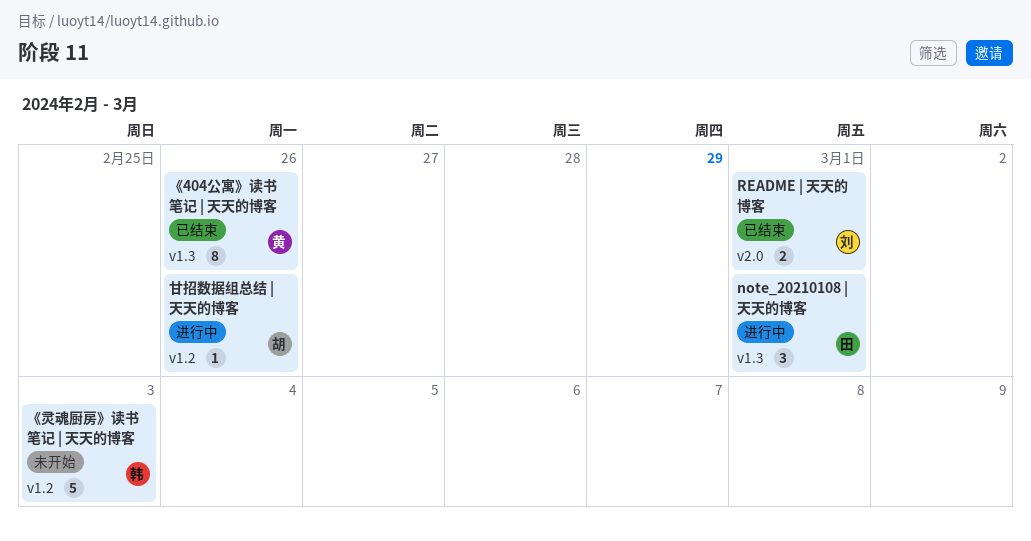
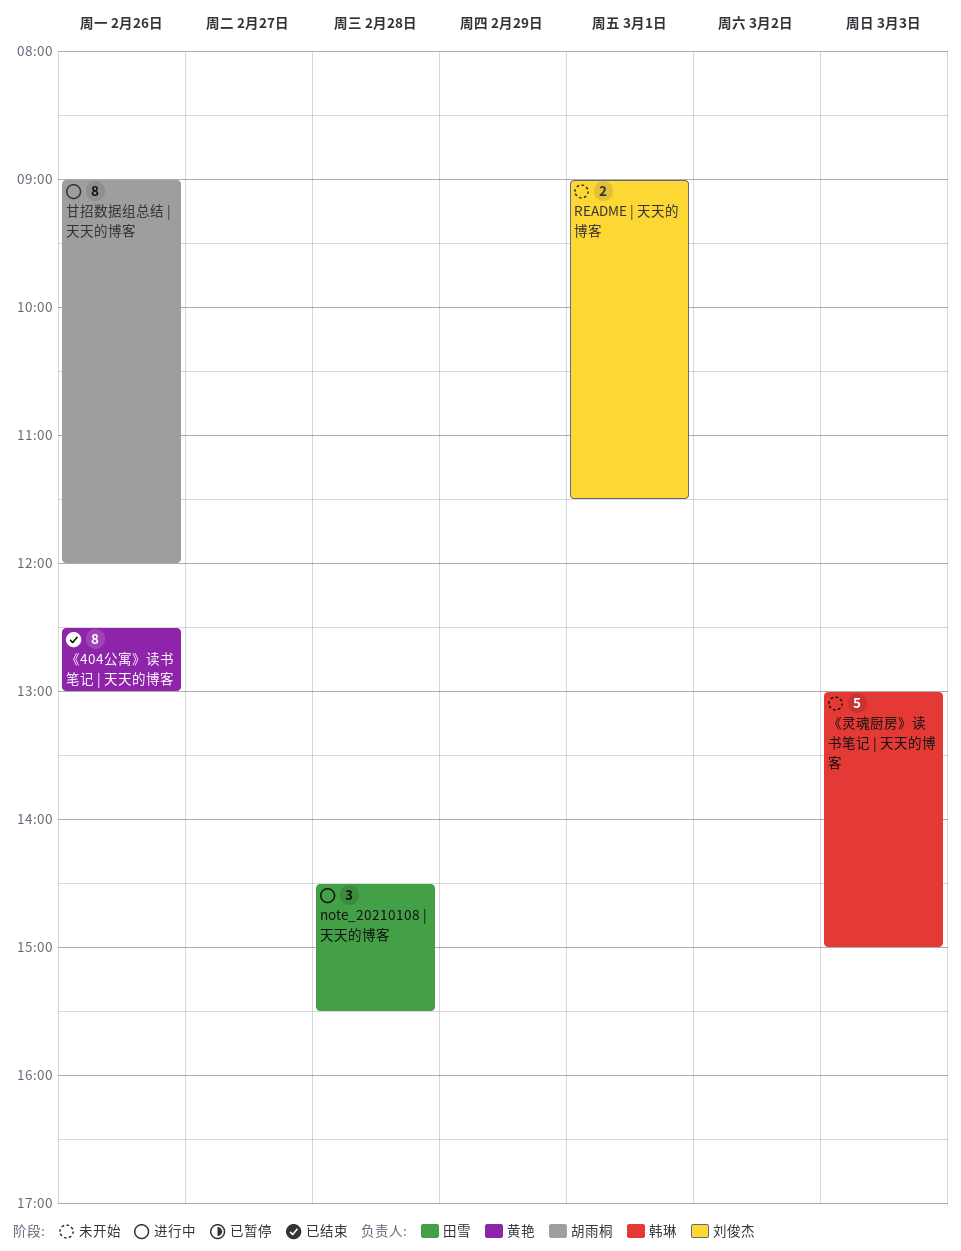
note_20210108 | 天天的博客, day: Mar 1 -> Feb 28
README | 天天的博客, status: 已结束 -> 未开始
甘招数据组总结 | 天天的博客, estimate: 1 -> 8

